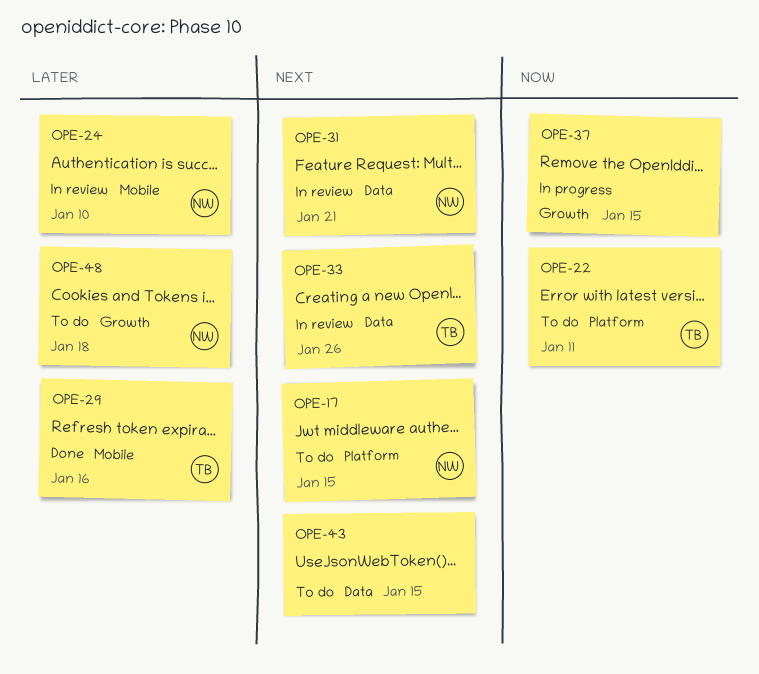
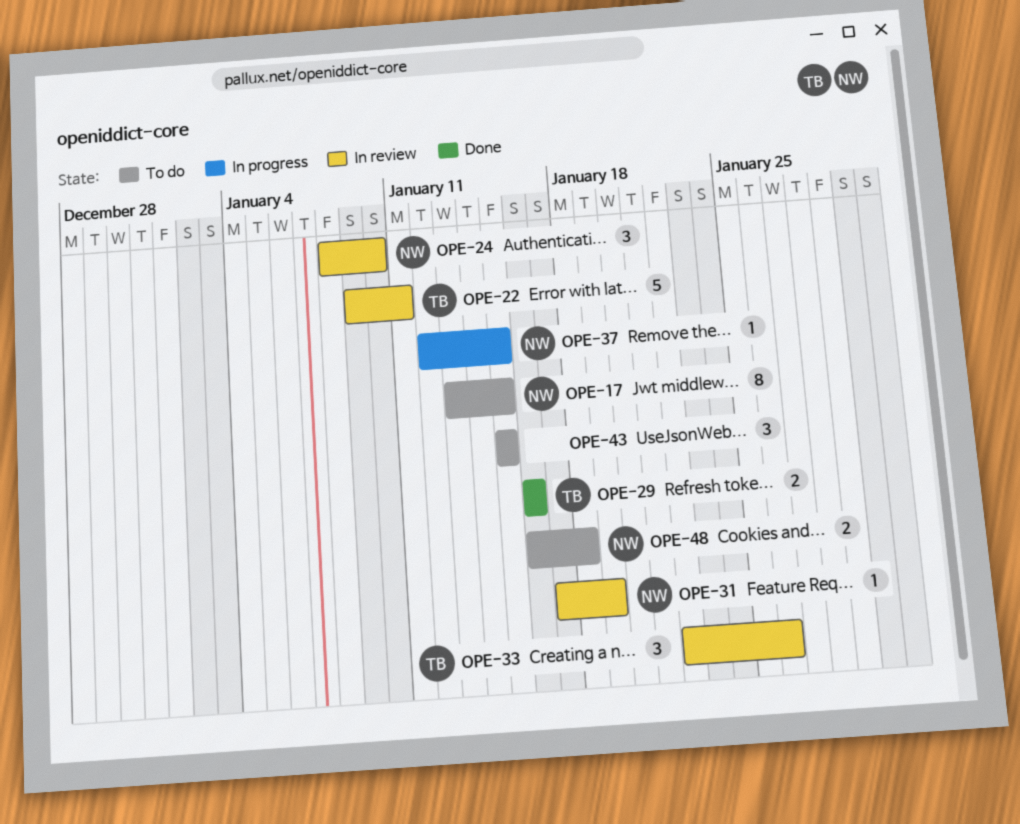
OPE-22, status: To do -> In review
OPE-31, due: Jan 21 -> Jan 19
OPE-37, owner: none -> NW

